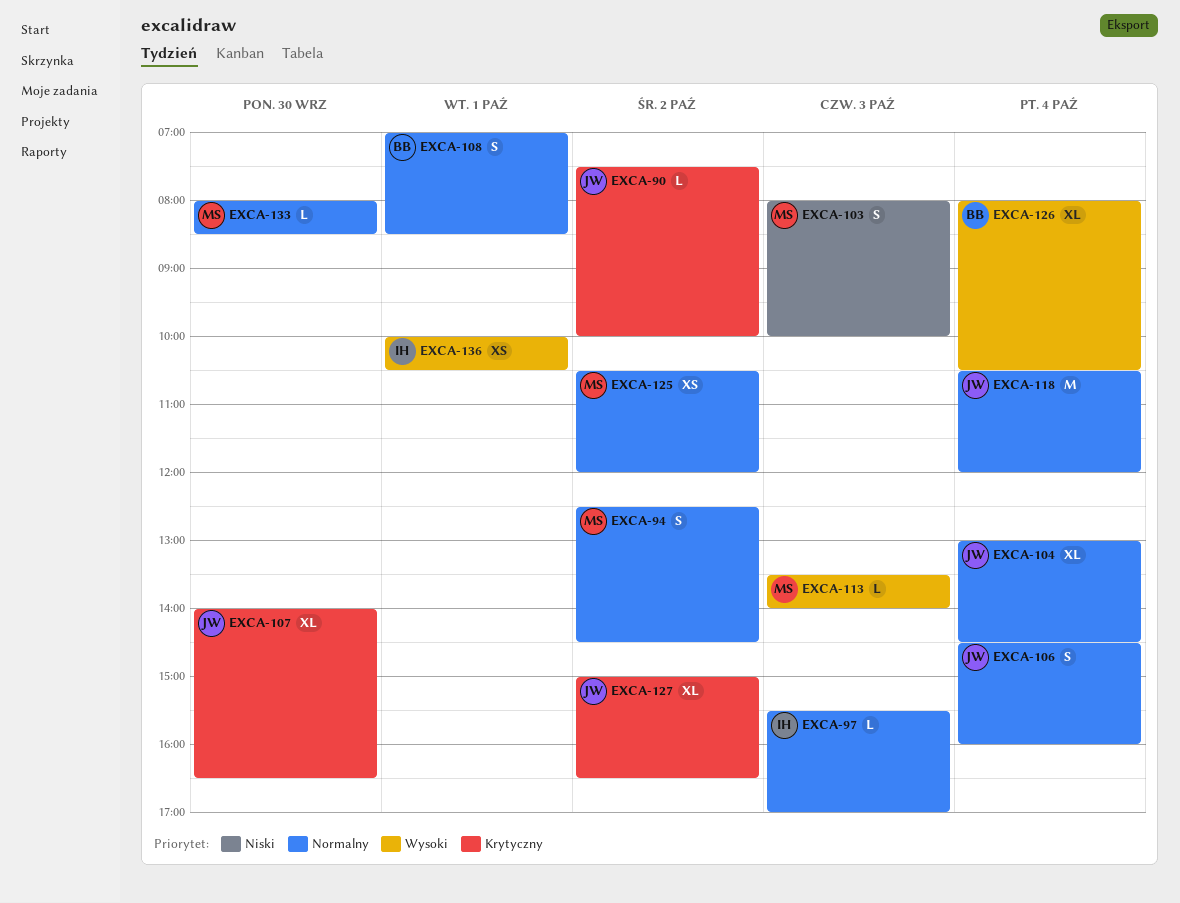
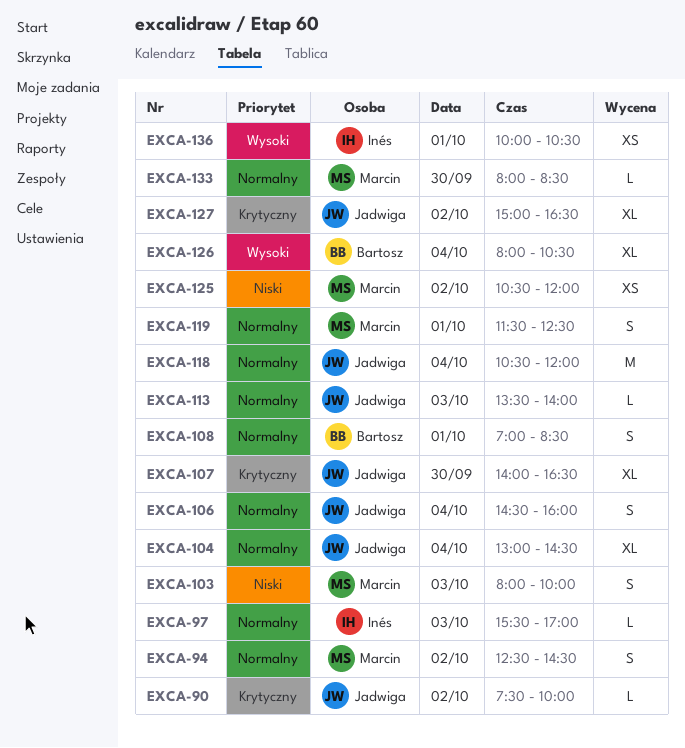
EXCA-113, owner: Marcin -> Jadwiga
EXCA-113, priority: Wysoki -> Normalny
EXCA-119: none -> present
EXCA-125, priority: Normalny -> Niski

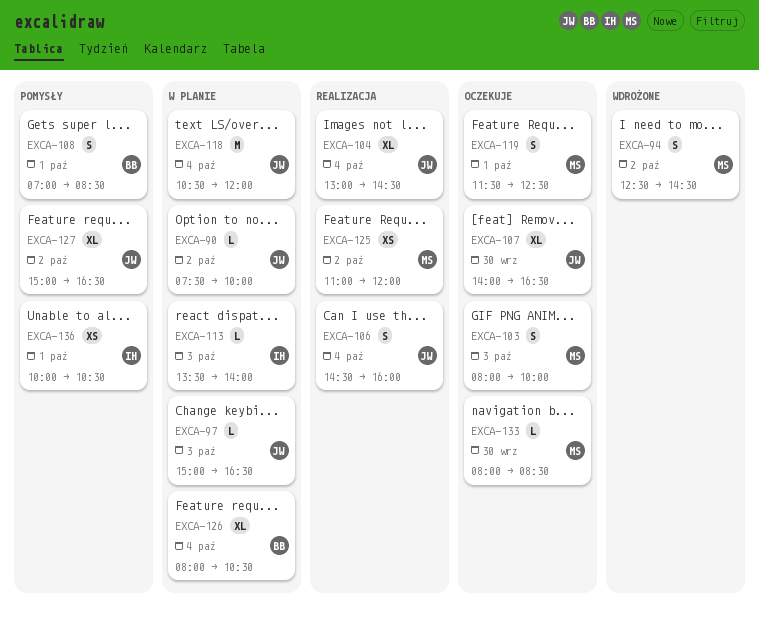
EXCA-97, owner: Inés -> Jadwiga
EXCA-97, begins: 15:30 -> 15:00
EXCA-97, ends: 17:00 -> 16:30
EXCA-113, owner: Jadwiga -> Inés
EXCA-125, begins: 10:30 -> 11:00

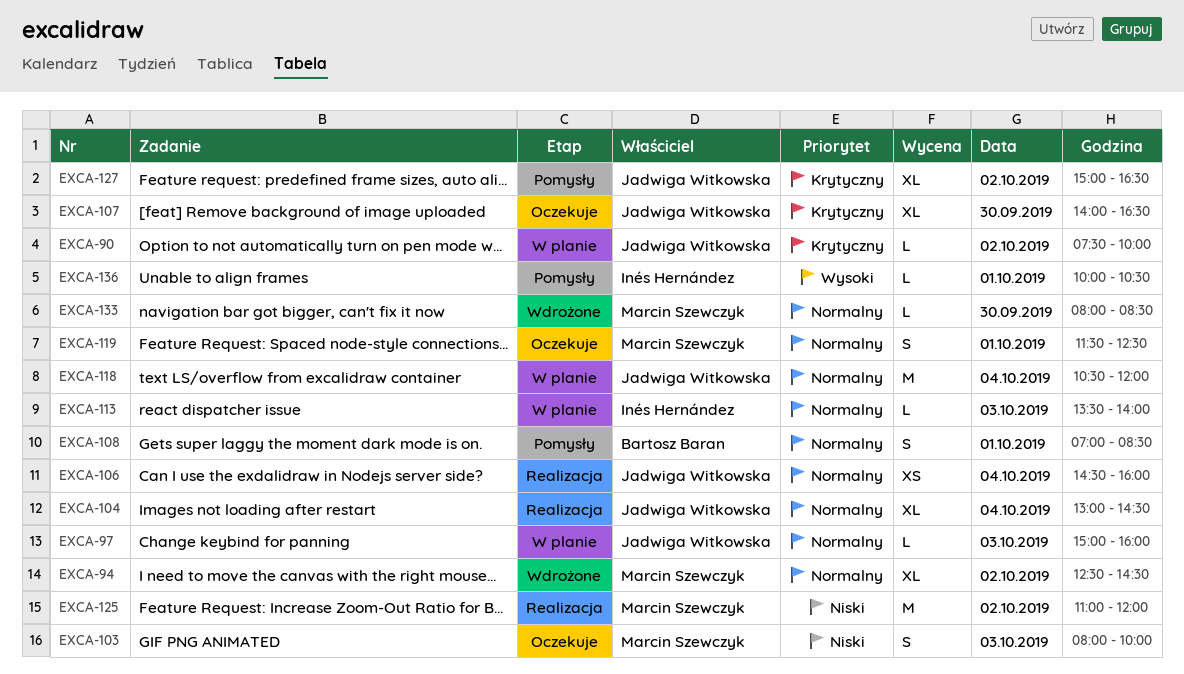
EXCA-94, estimate: S -> XL
EXCA-97, ends: 16:30 -> 16:00
EXCA-106, estimate: S -> XS
EXCA-125, estimate: XS -> M
EXCA-126: present -> none
EXCA-133, status: Oczekuje -> Wdrożone
EXCA-136, estimate: XS -> L

